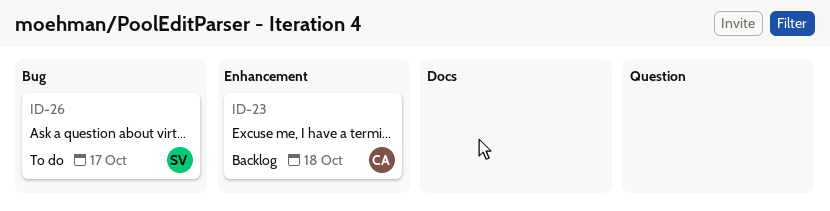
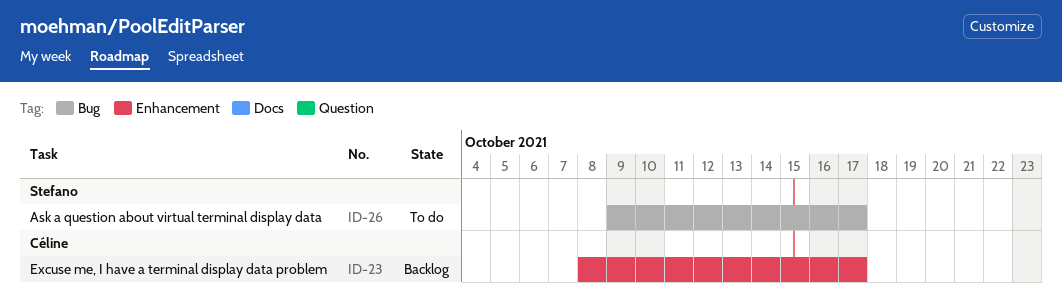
ID-23, due: Oct 18 -> Oct 17

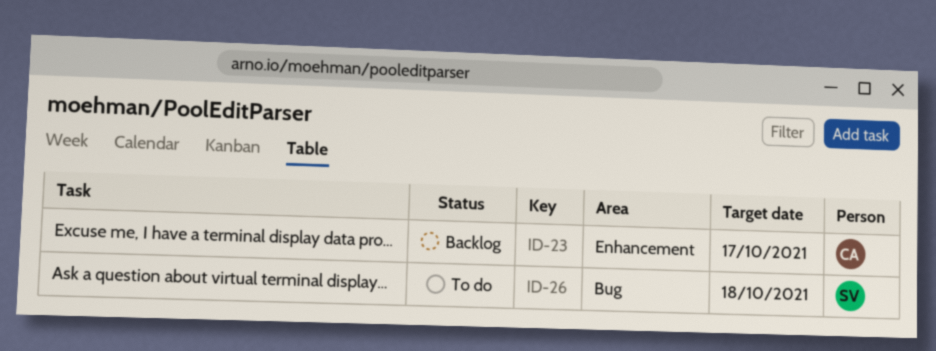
ID-26, due: Oct 17 -> Oct 18

